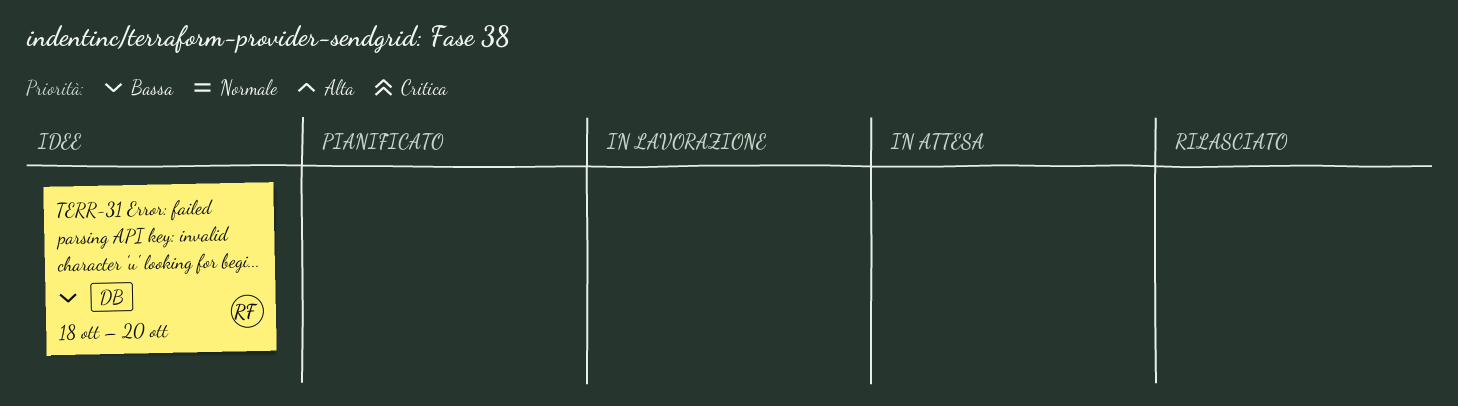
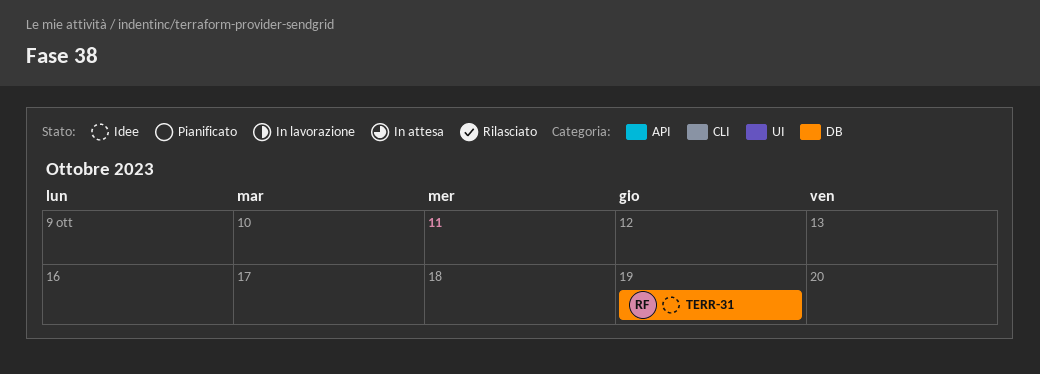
TERR-31, start: Oct 18 -> Oct 19
TERR-31, due: Oct 20 -> Oct 19

